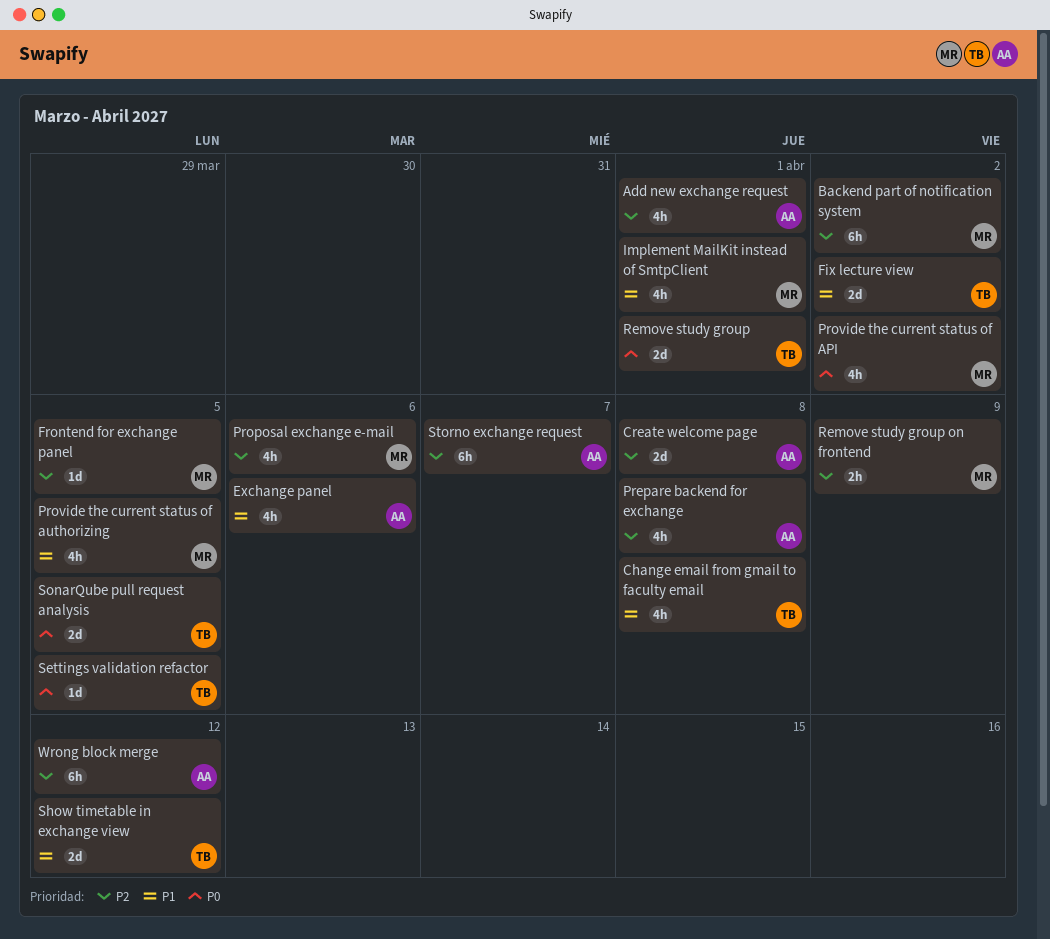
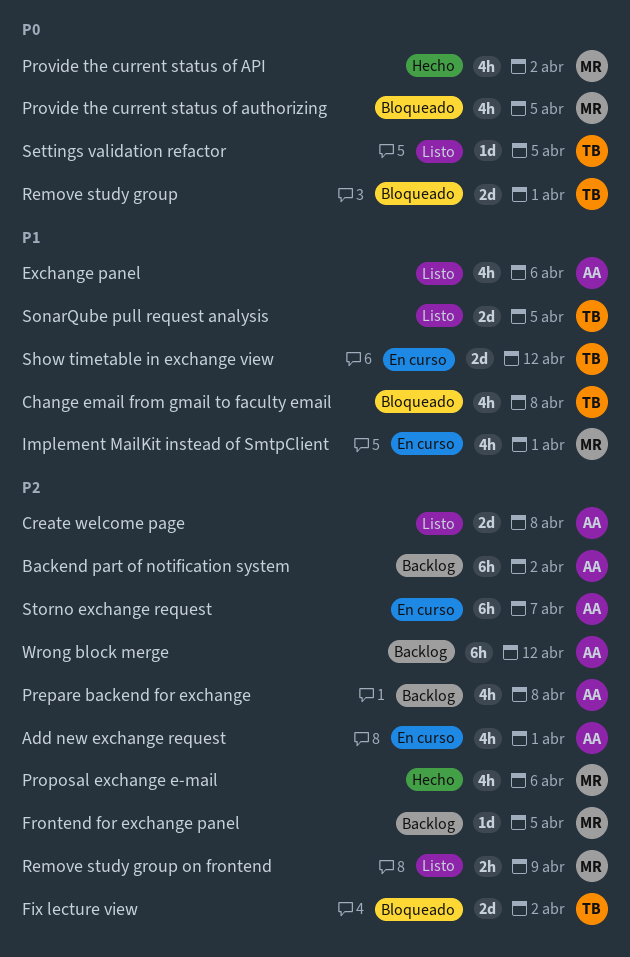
Backend part of notification system, owner: MR -> AA
Fix lecture view, priority: P1 -> P2
Provide the current status of authorizing, priority: P1 -> P0
SonarQube pull request analysis, priority: P0 -> P1

